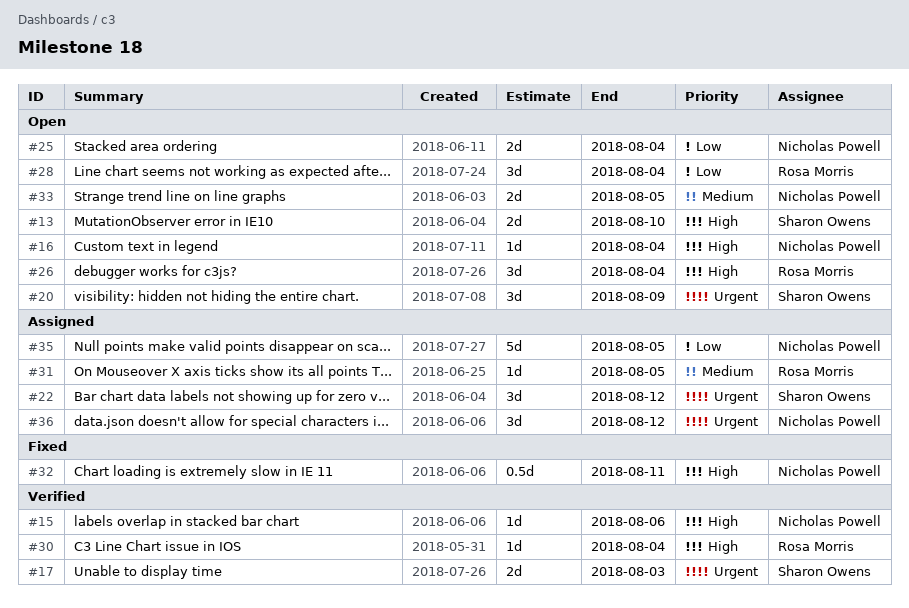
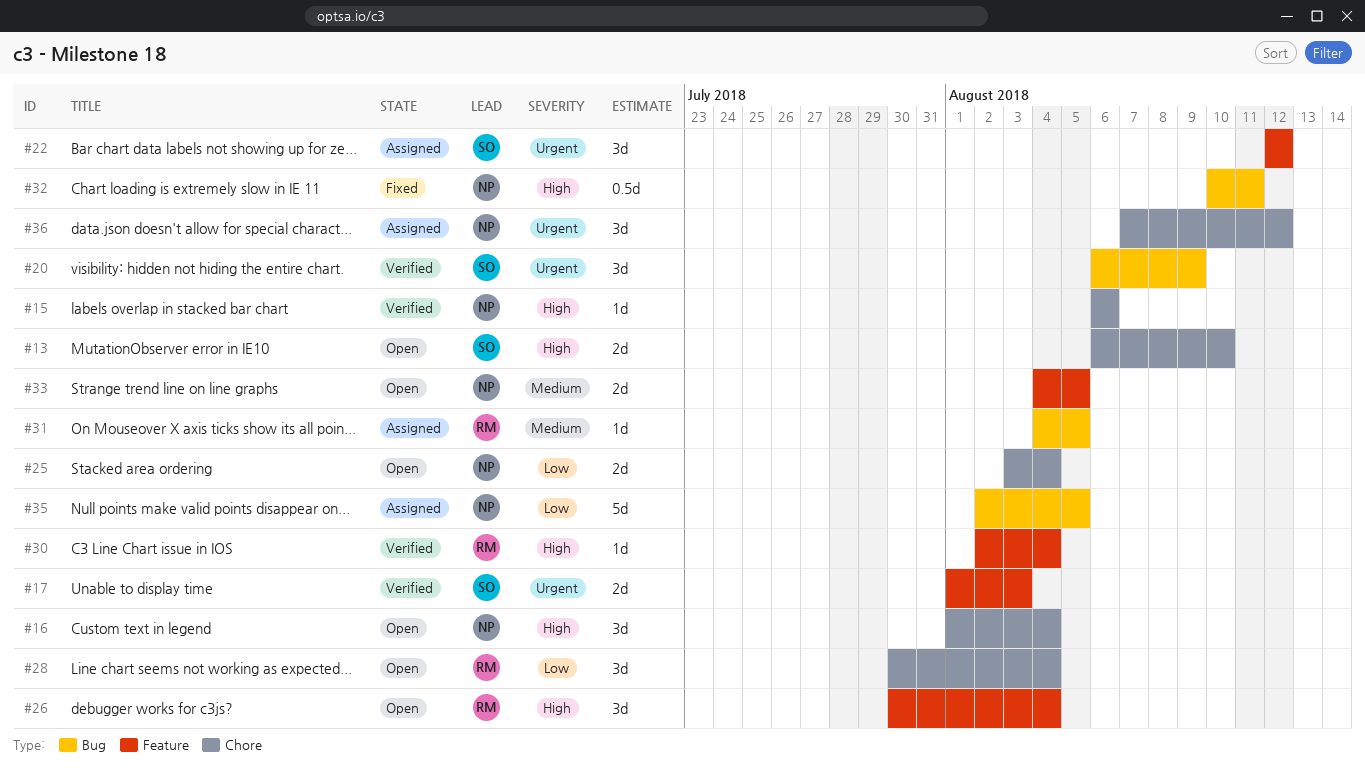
#16, estimate: 1d -> 3d
#20, status: Open -> Verified

